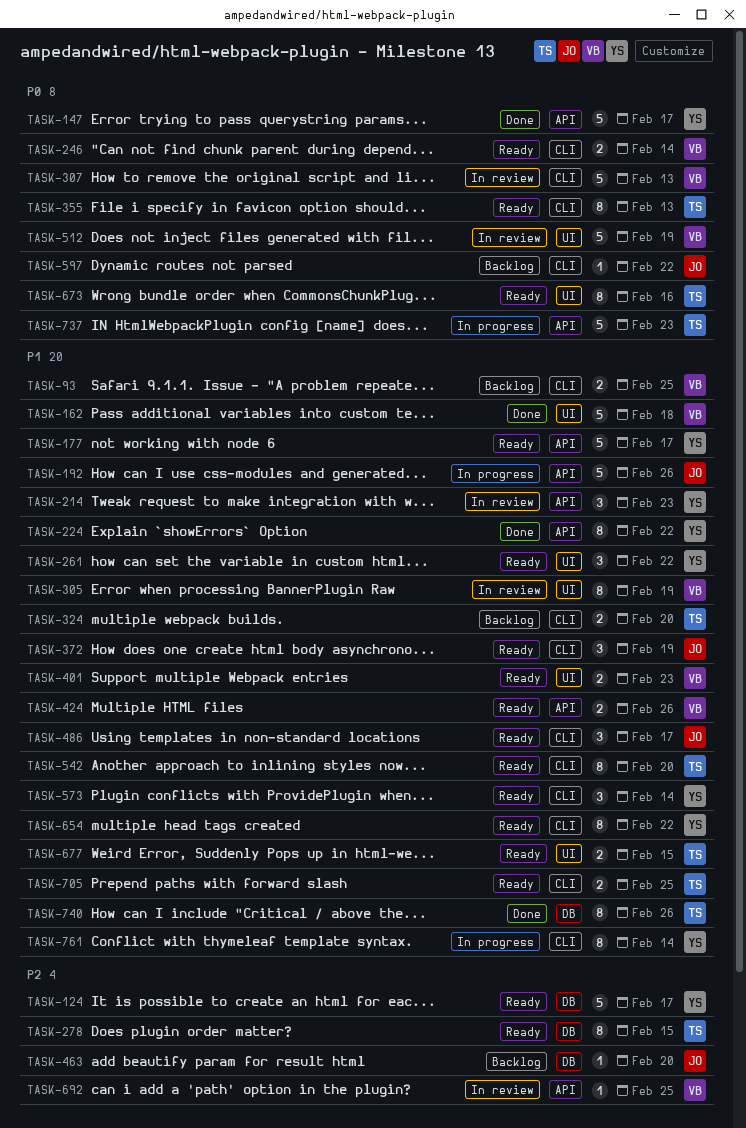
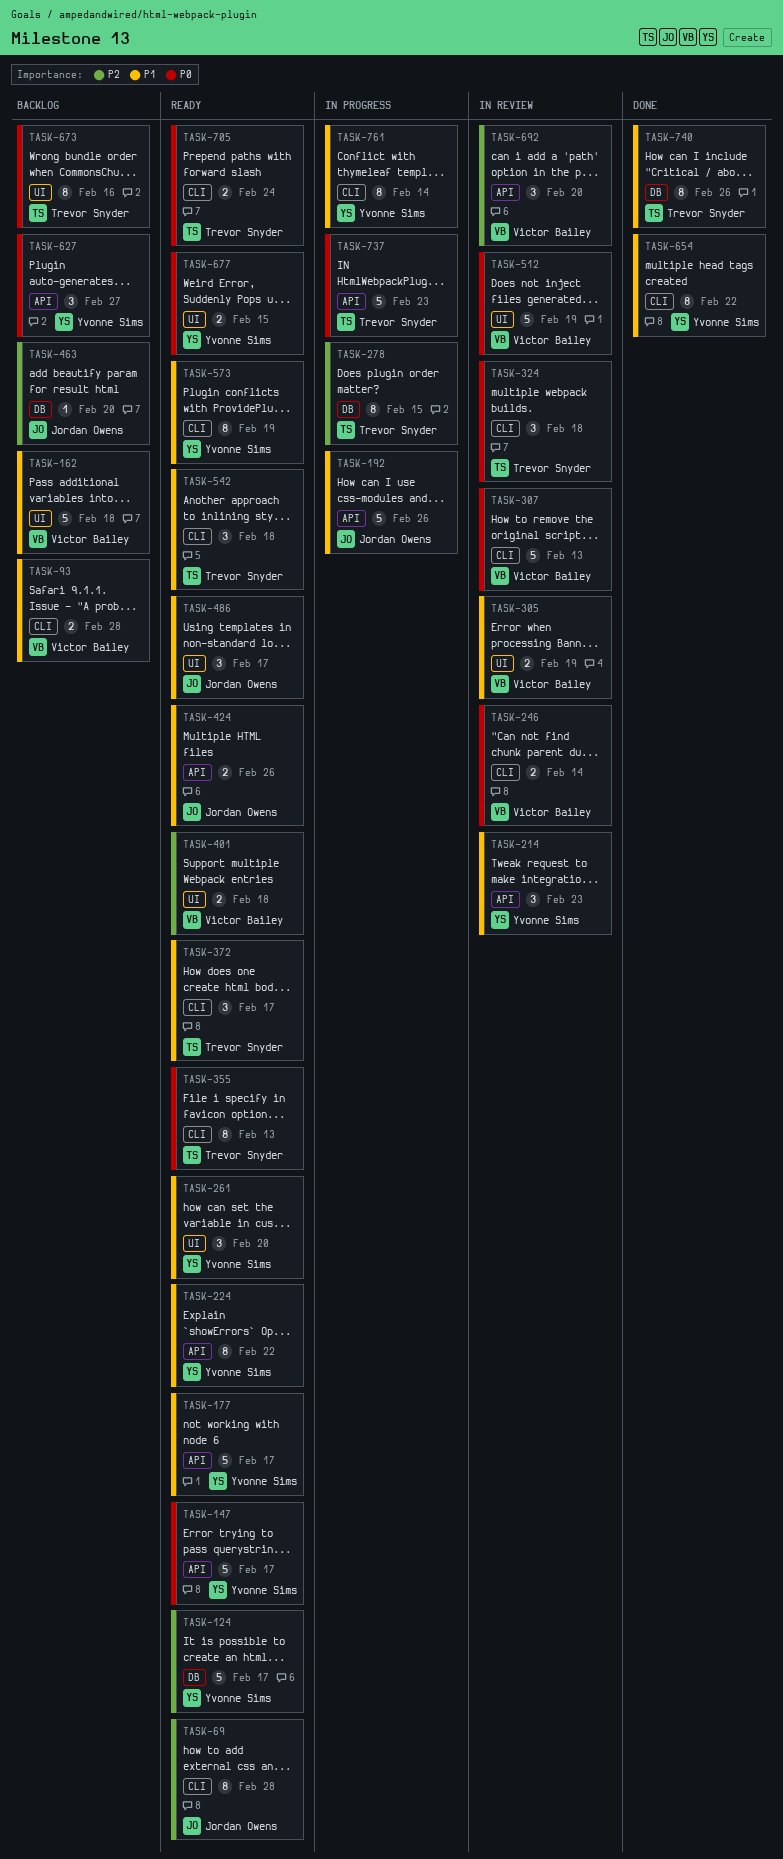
TASK-69: none -> present
TASK-93, due: Feb 25 -> Feb 28
TASK-147, status: Done -> Ready
TASK-162, status: Done -> Backlog
TASK-224, status: Done -> Ready
TASK-246, status: Ready -> In review
TASK-261, due: Feb 22 -> Feb 20
TASK-278, status: Ready -> In progress
TASK-305, estimate: 8 -> 2
TASK-324, status: Backlog -> In review
TASK-324, priority: P1 -> P0
TASK-324, estimate: 2 -> 3
TASK-324, due: Feb 20 -> Feb 18
TASK-372, owner: Jordan Owens -> Trevor Snyder
TASK-372, due: Feb 19 -> Feb 17
TASK-401, priority: P1 -> P2
TASK-401, due: Feb 23 -> Feb 18
TASK-424, owner: Victor Bailey -> Jordan Owens
TASK-486, label: CLI -> UI
TASK-542, estimate: 8 -> 3
TASK-542, due: Feb 20 -> Feb 18
TASK-573, estimate: 3 -> 8
TASK-573, due: Feb 14 -> Feb 19
TASK-597: present -> none
TASK-627: none -> present
TASK-654, status: Ready -> Done
TASK-673, status: Ready -> Backlog
TASK-677, owner: Trevor Snyder -> Yvonne Sims
TASK-677, priority: P1 -> P0
TASK-692, estimate: 1 -> 3
TASK-692, due: Feb 25 -> Feb 20
TASK-705, priority: P1 -> P0
TASK-705, due: Feb 25 -> Feb 24

